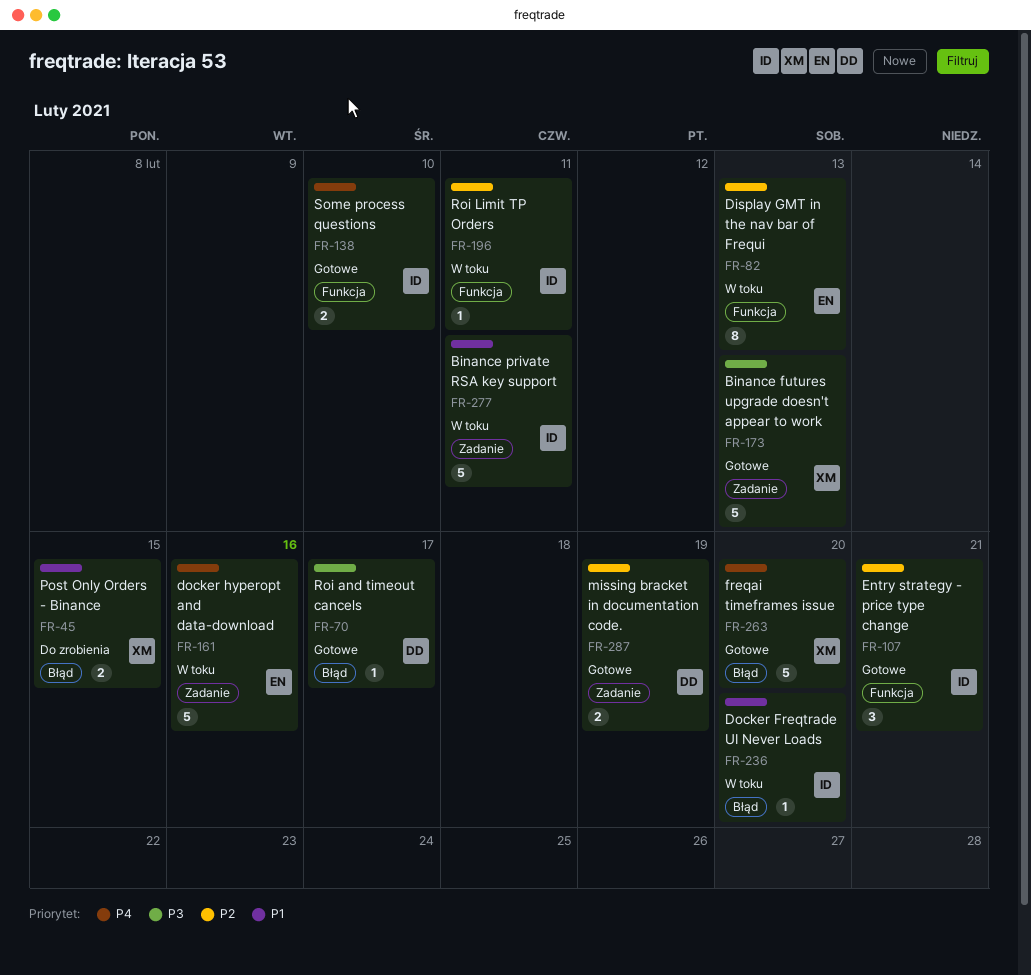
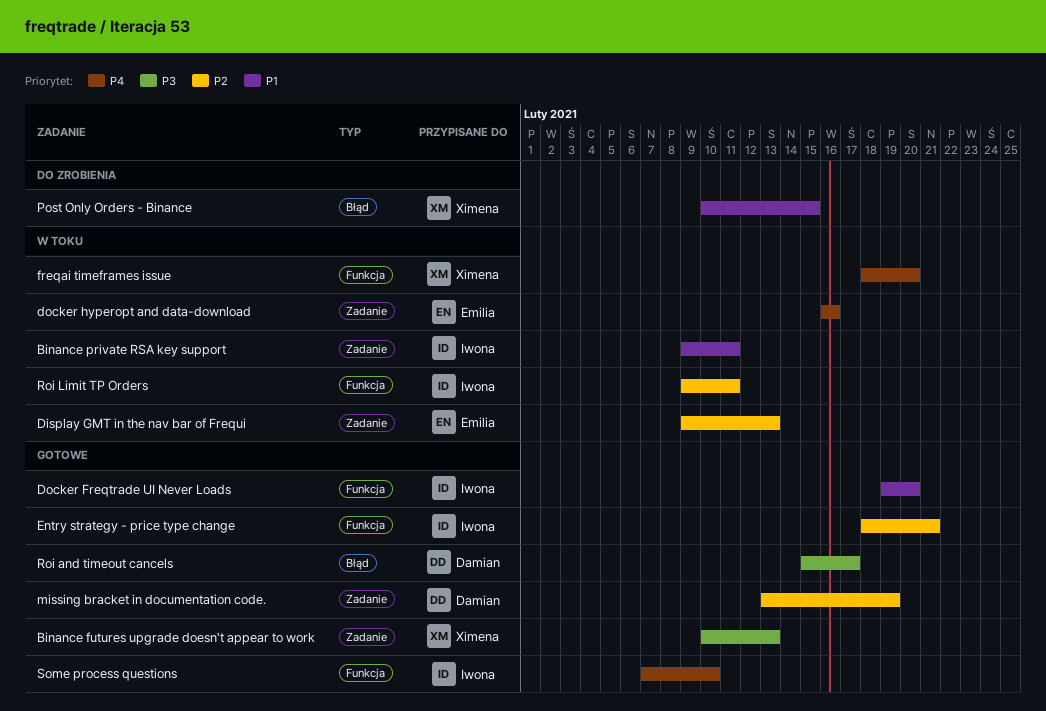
Display GMT in the nav bar of Frequi, label: Funkcja -> Zadanie
Docker Freqtrade UI Never Loads, status: W toku -> Gotowe
Docker Freqtrade UI Never Loads, label: Błąd -> Funkcja
freqai timeframes issue, status: Gotowe -> W toku
freqai timeframes issue, label: Błąd -> Funkcja

